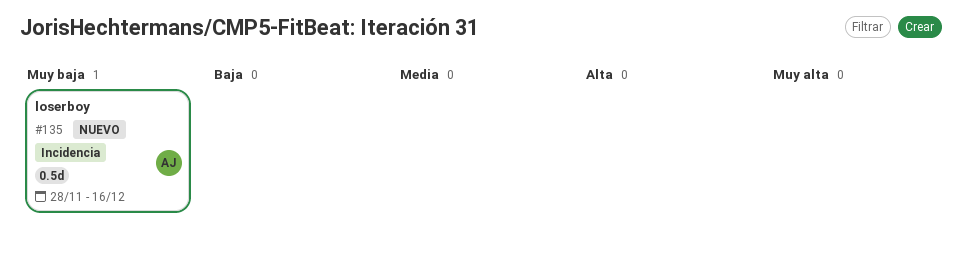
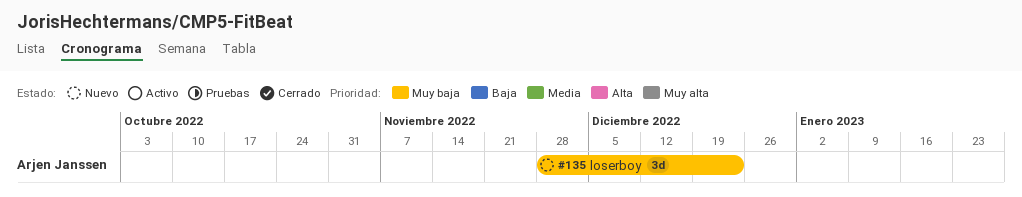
#135, estimate: 0.5d -> 3d
#135, due: Dec 16 -> Dec 23

